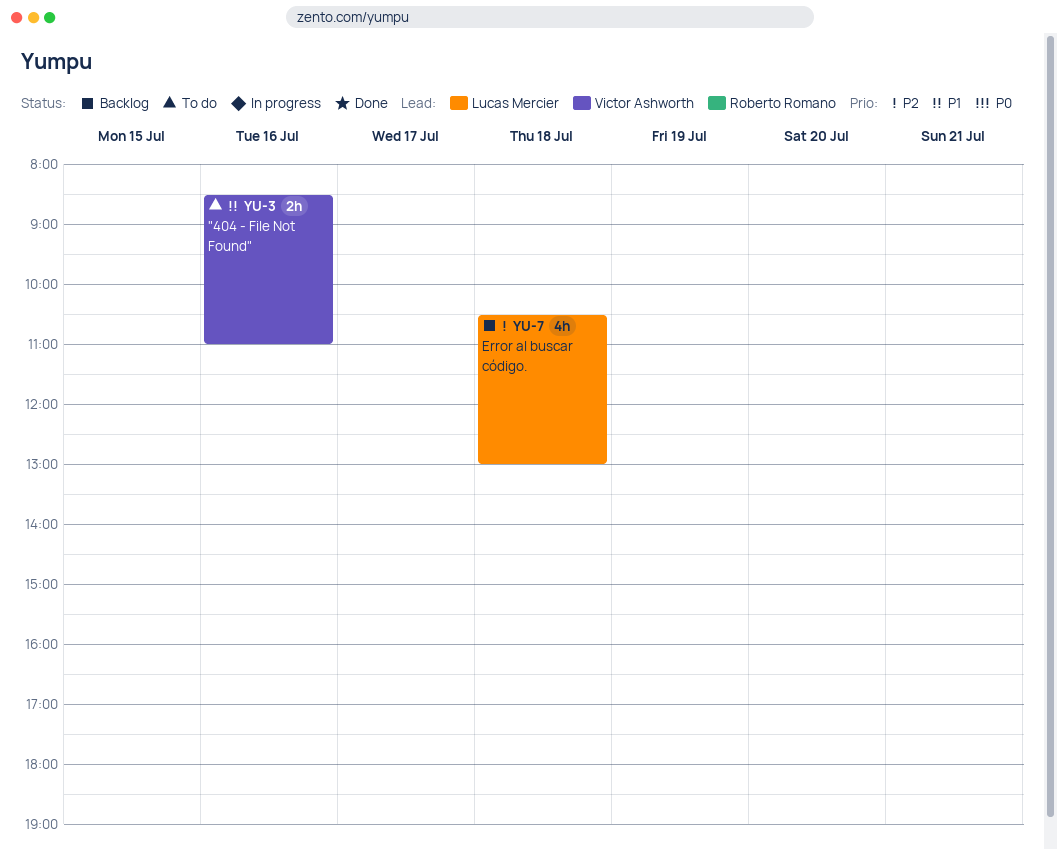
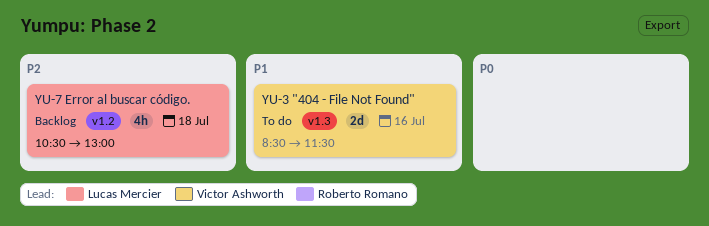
YU-3, estimate: 2h -> 2d
YU-3, ends: 11:00 -> 11:30

